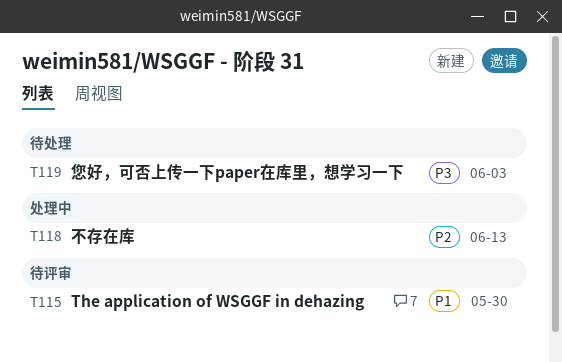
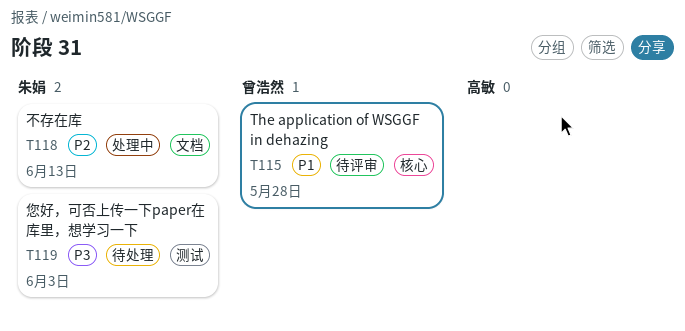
T115, due: May 30 -> May 28

